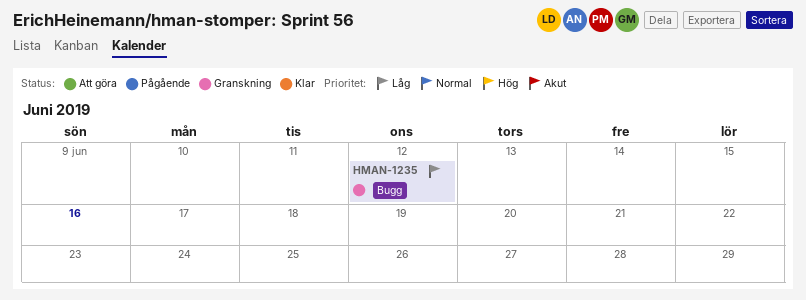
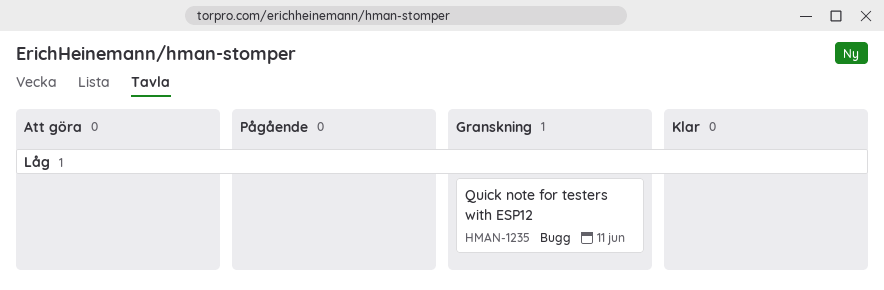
HMAN-1235, due: Jun 12 -> Jun 11

